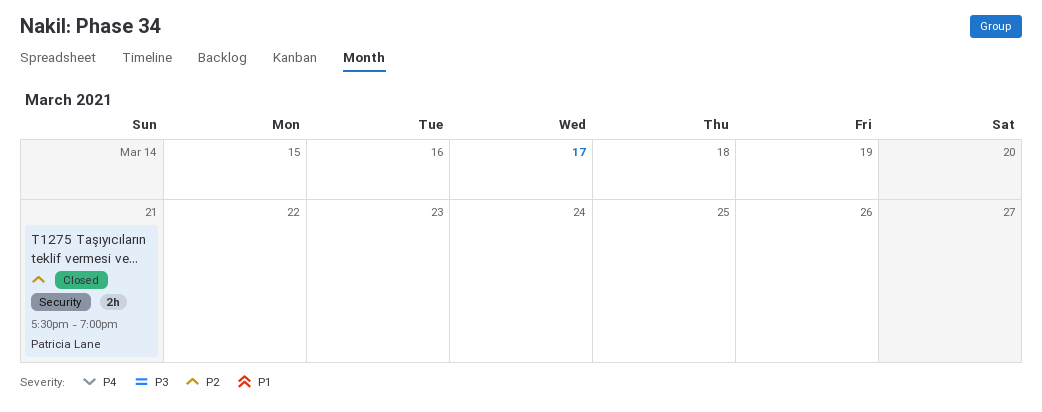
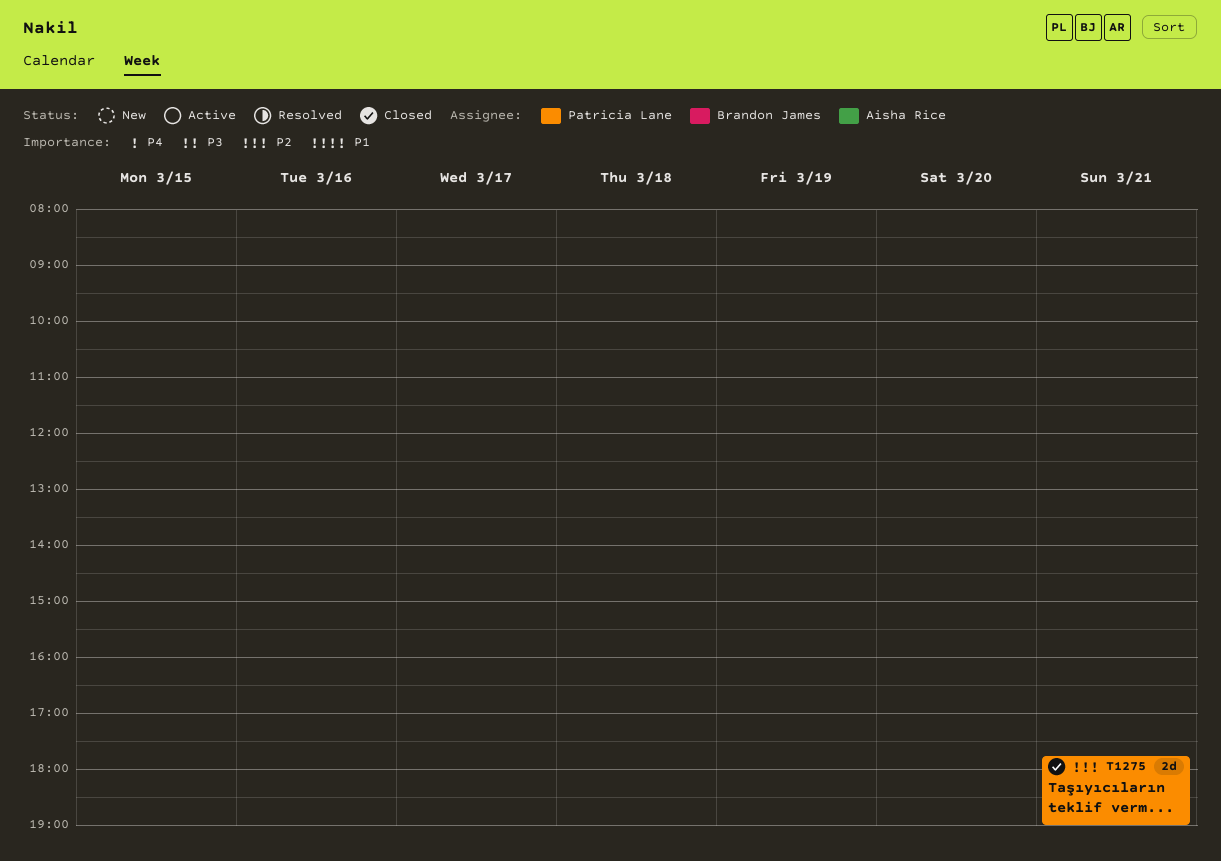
T1275, estimate: 2h -> 2d
T1275, begins: 17:30 -> 17:45

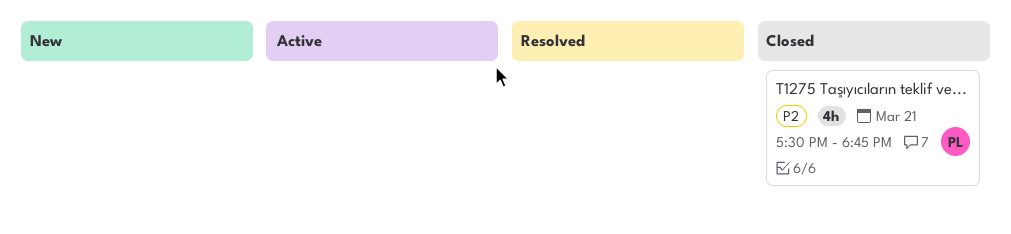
T1275, estimate: 2d -> 4h
T1275, begins: 17:45 -> 17:30
T1275, ends: 19:00 -> 18:45

